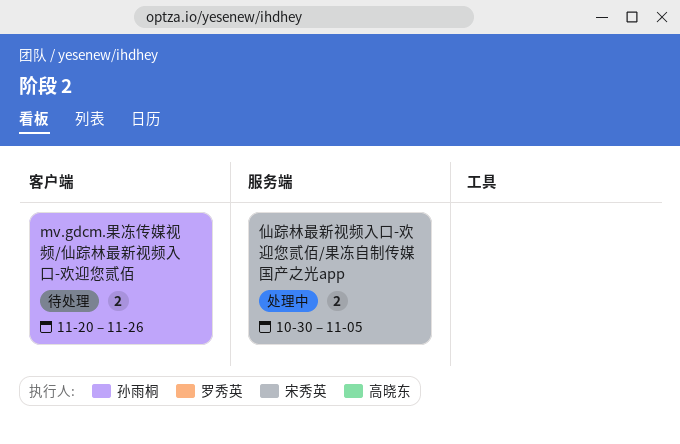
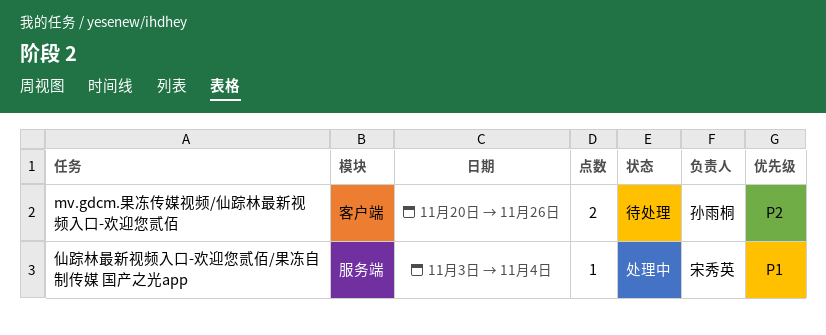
仙踪林最新视频入口-欢迎您贰佰/果冻自制传媒 国产之光app, estimate: 2 -> 1
仙踪林最新视频入口-欢迎您贰佰/果冻自制传媒 国产之光app, start: Oct 30 -> Nov 3
仙踪林最新视频入口-欢迎您贰佰/果冻自制传媒 国产之光app, due: Nov 5 -> Nov 4

